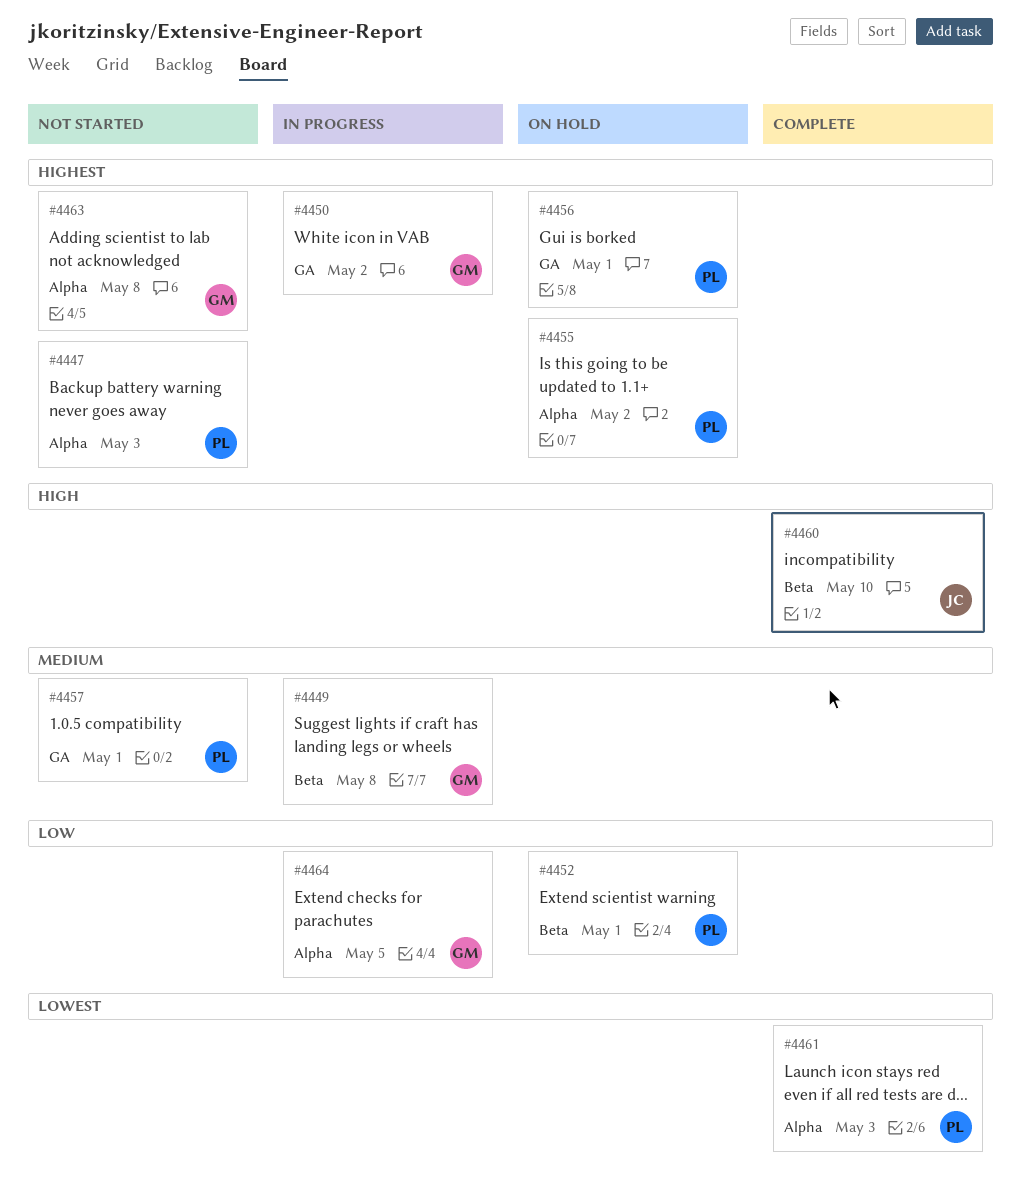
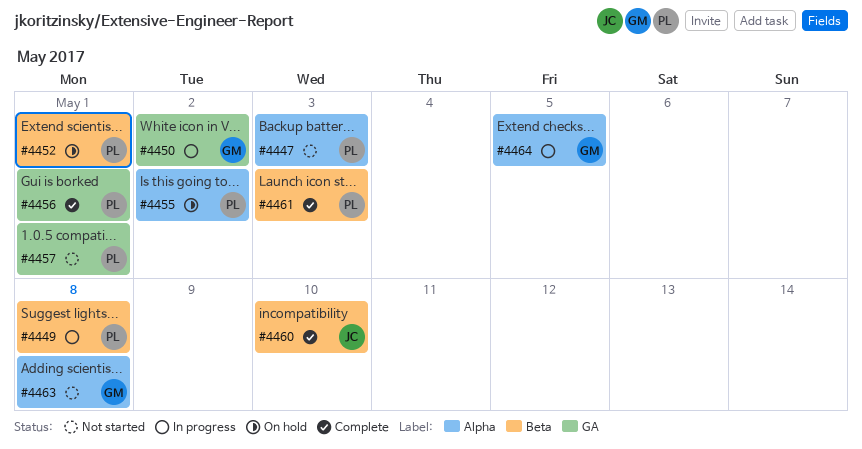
#4449, owner: GM -> PL
#4456, status: On hold -> Complete
#4461, label: Alpha -> Beta

